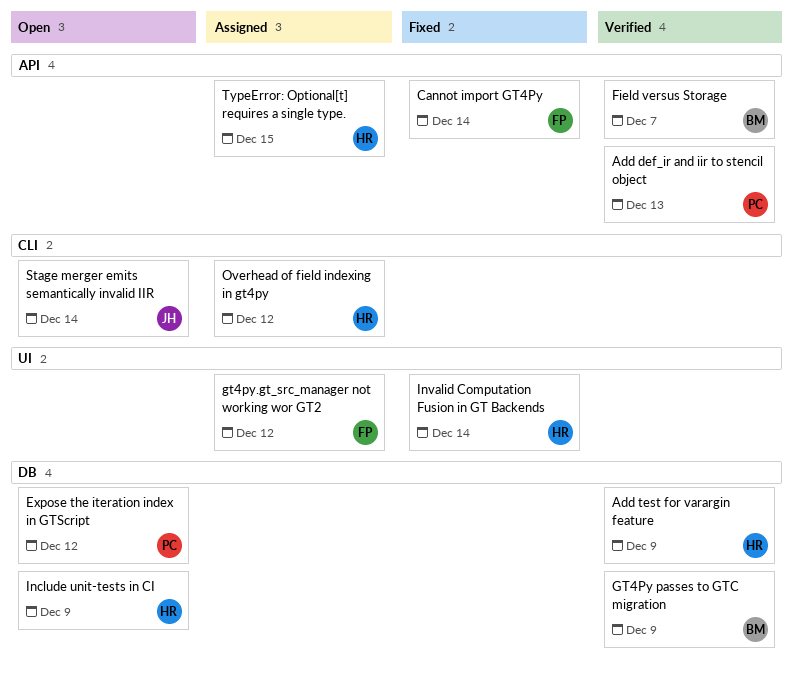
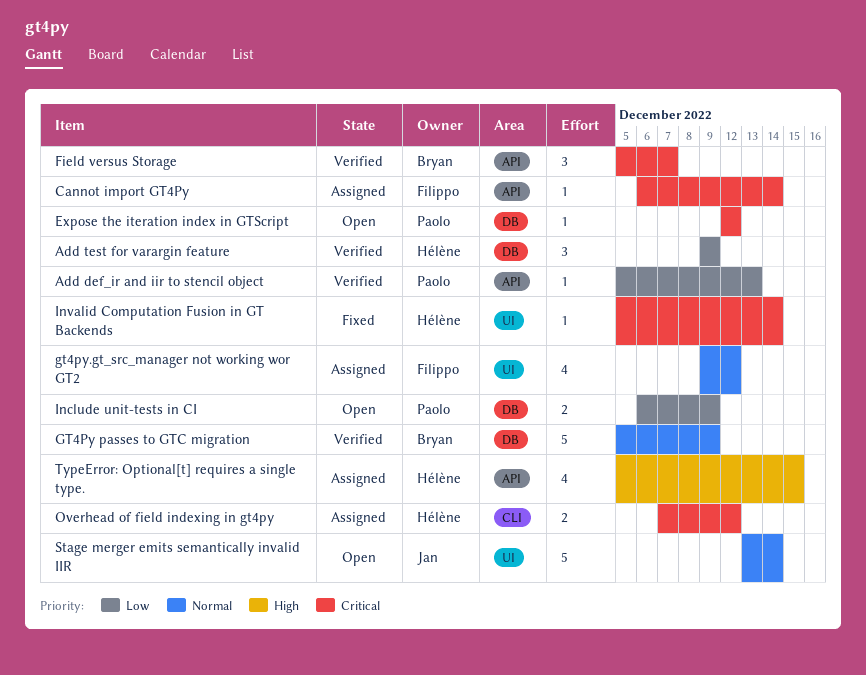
Cannot import GT4Py, status: Fixed -> Assigned
Include unit-tests in CI, owner: Hélène -> Paolo
Stage merger emits semantically invalid IIR, label: CLI -> UI

